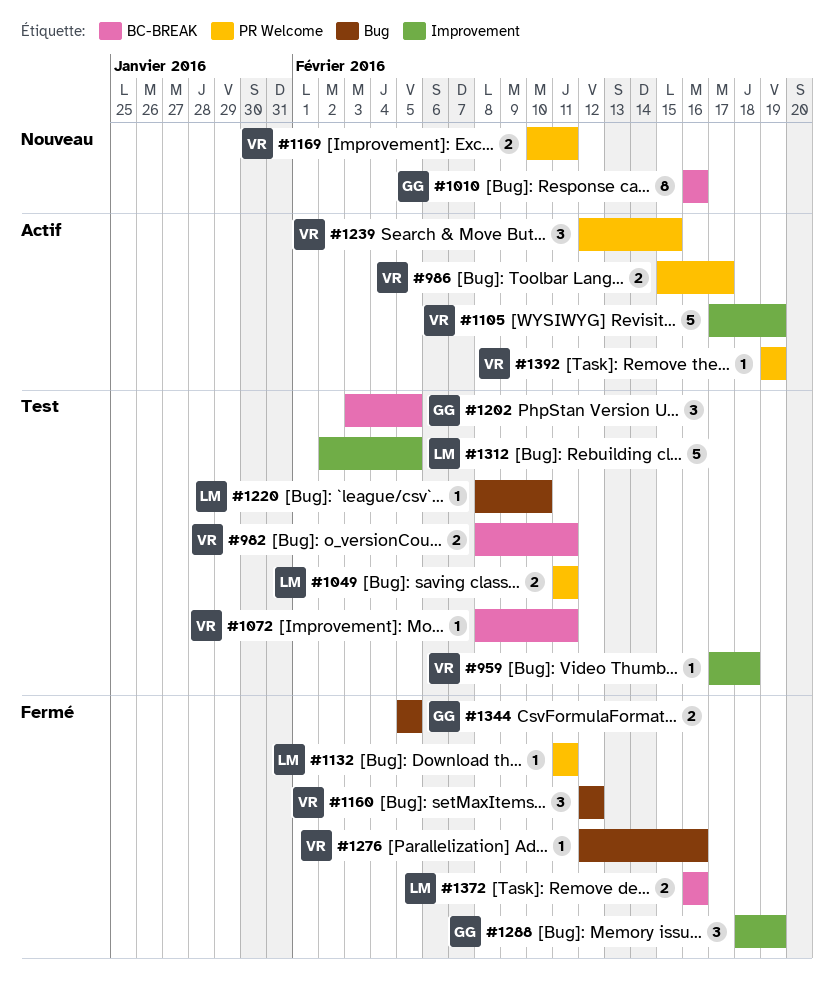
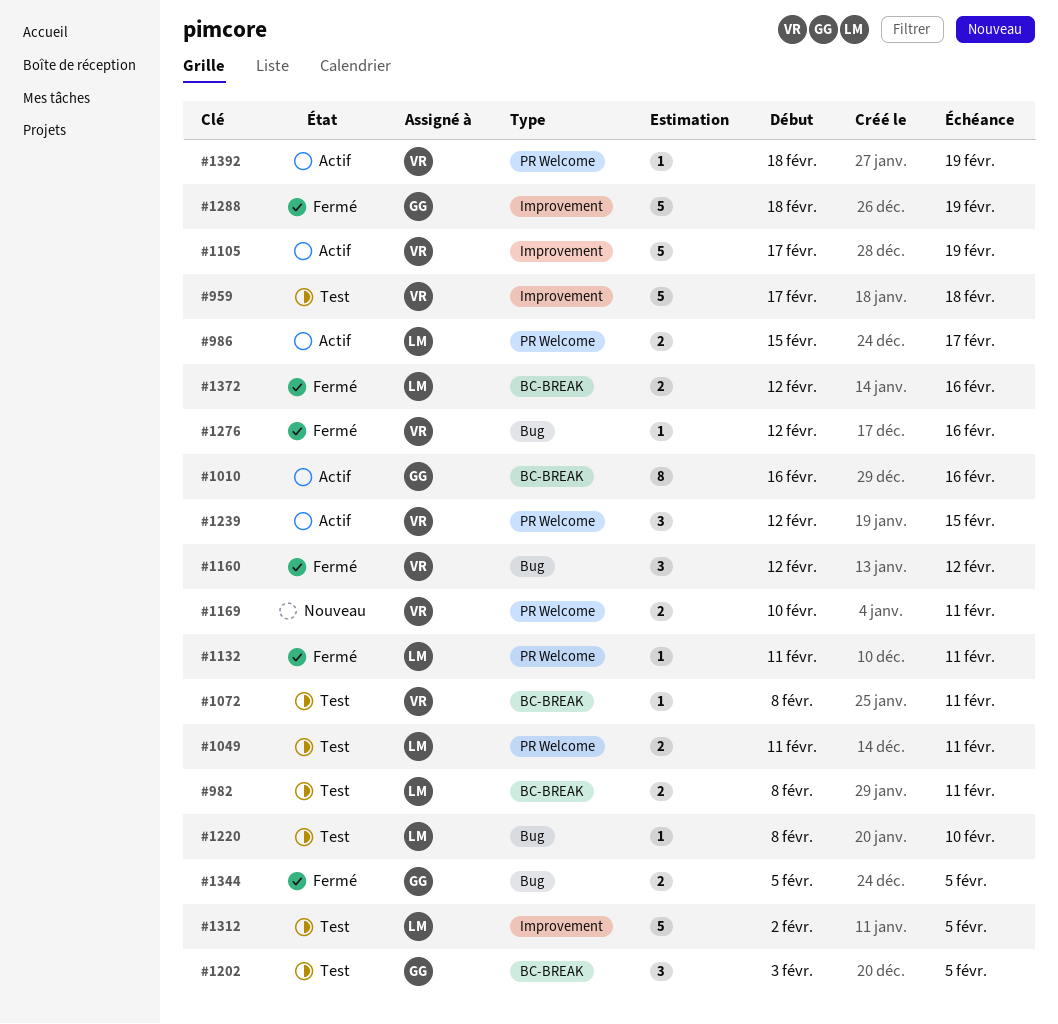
#959, estimate: 1 -> 5
#982, owner: VR -> LM
#986, owner: VR -> LM
#1010, status: Nouveau -> Actif
#1288, estimate: 3 -> 5
#1372, start: Feb 16 -> Feb 12
#1392, start: Feb 19 -> Feb 18

